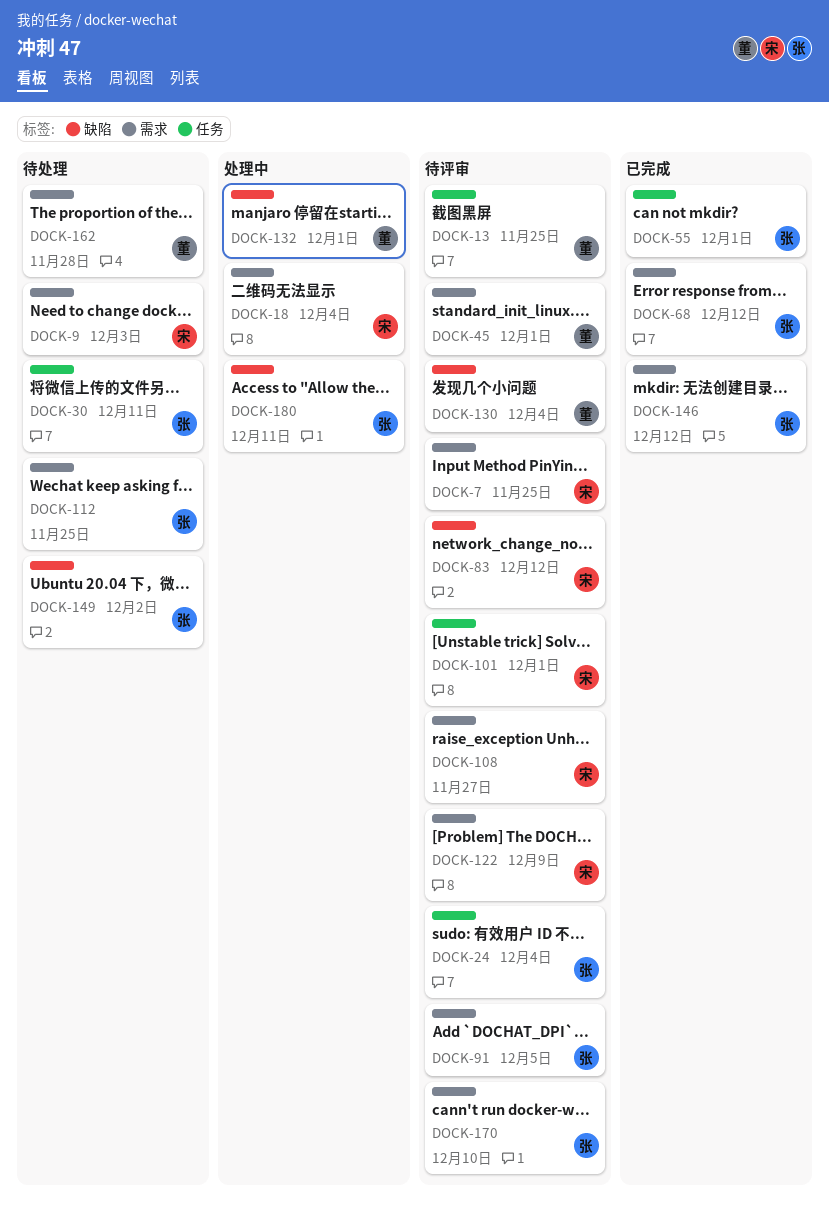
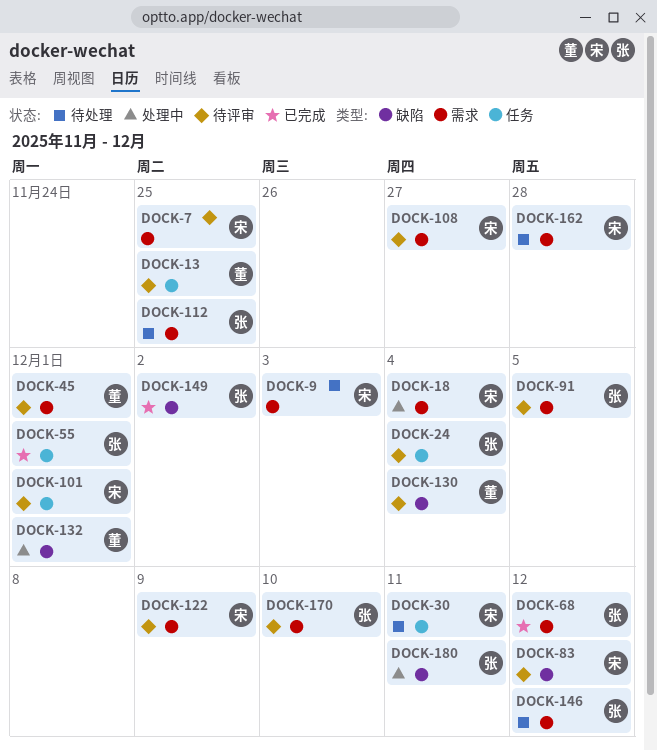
DOCK-30, owner: 张 -> 宋
DOCK-146, status: 已完成 -> 待处理
DOCK-149, status: 待处理 -> 已完成
DOCK-162, owner: 董 -> 宋

